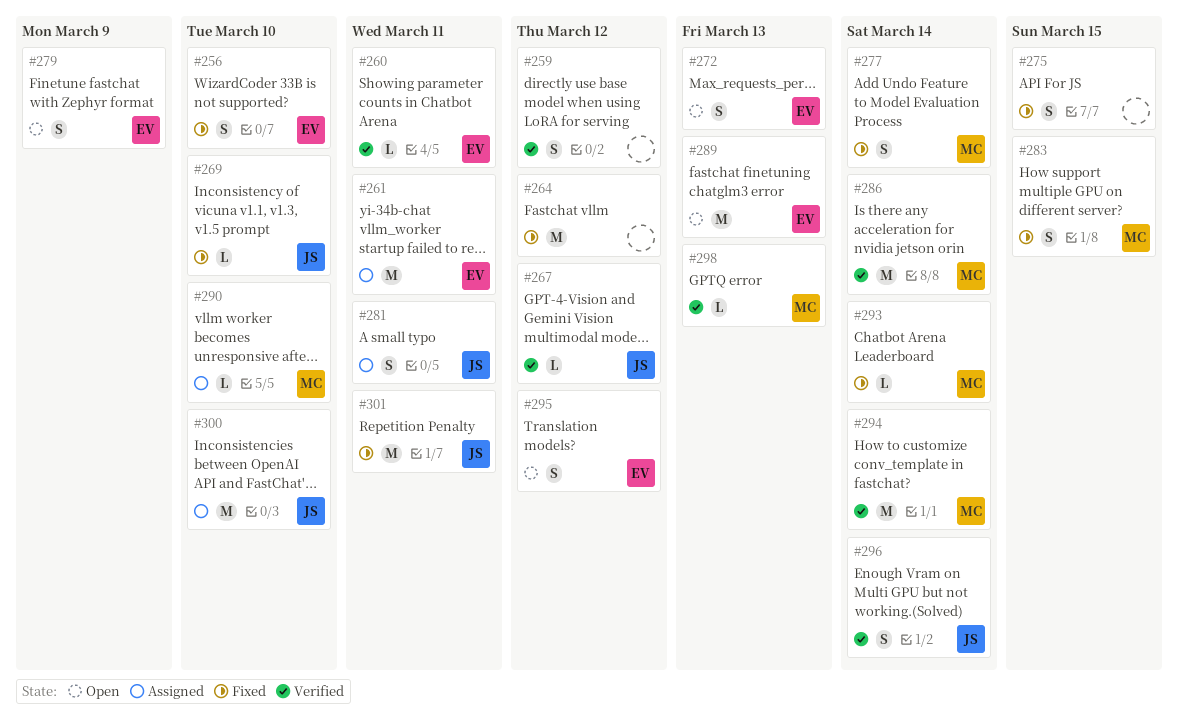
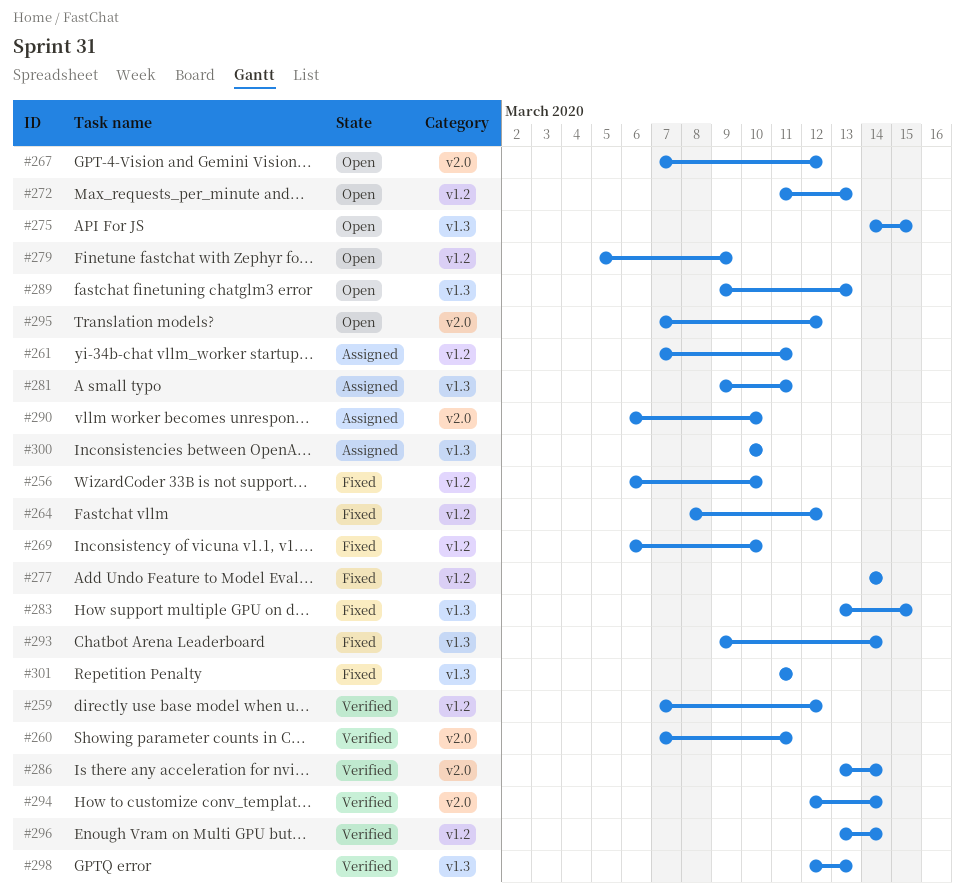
#267, status: Verified -> Open
#275, status: Fixed -> Open

